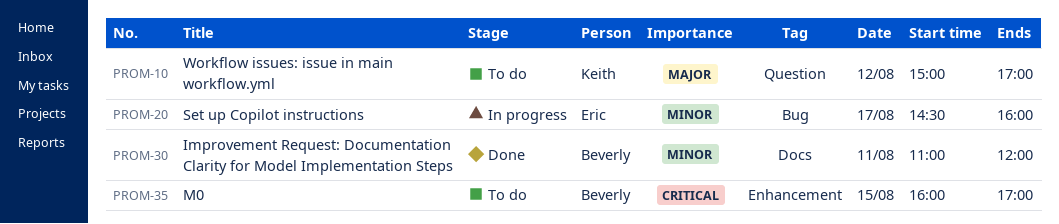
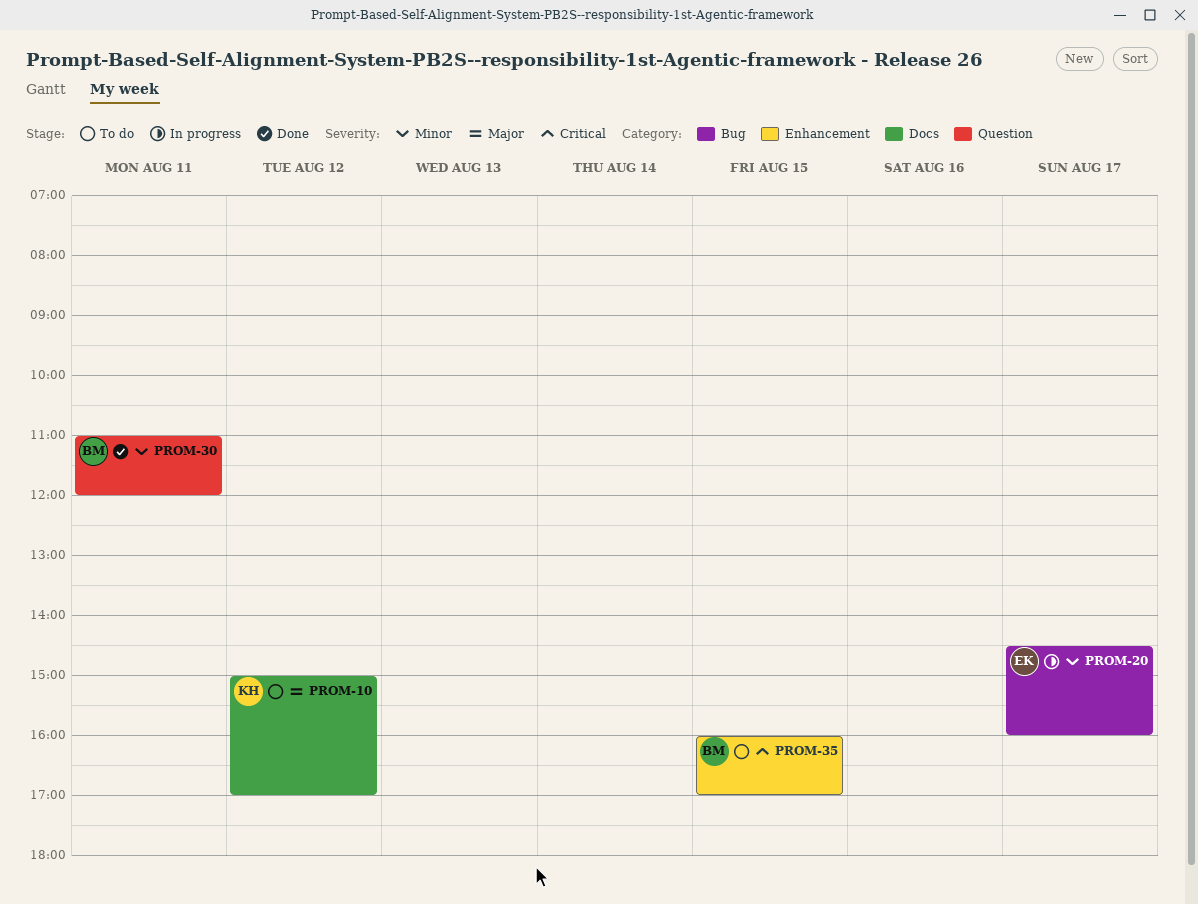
PROM-10, label: Question -> Docs
PROM-30, label: Docs -> Question

